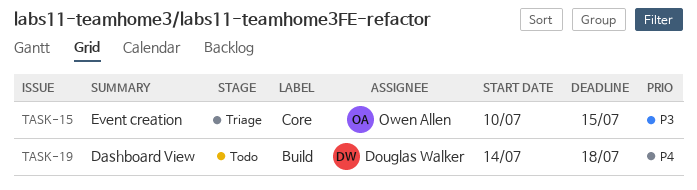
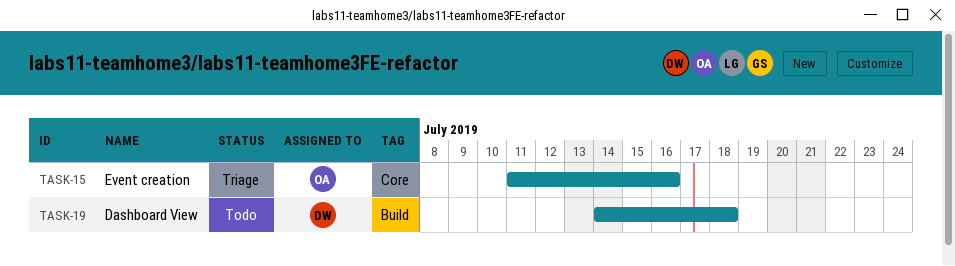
TASK-15, start: Jul 10 -> Jul 11
TASK-15, due: Jul 15 -> Jul 16

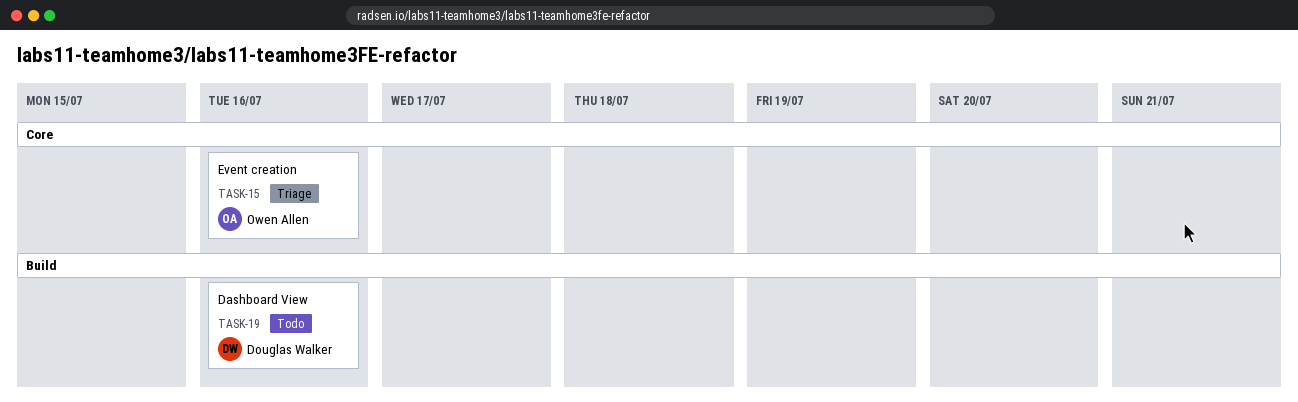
TASK-19, due: Jul 18 -> Jul 16

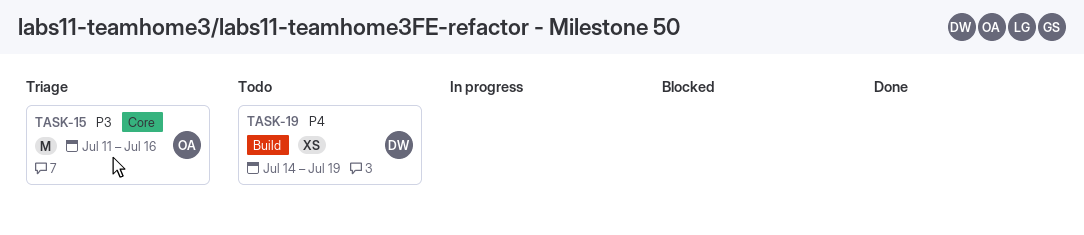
TASK-19, due: Jul 16 -> Jul 19

